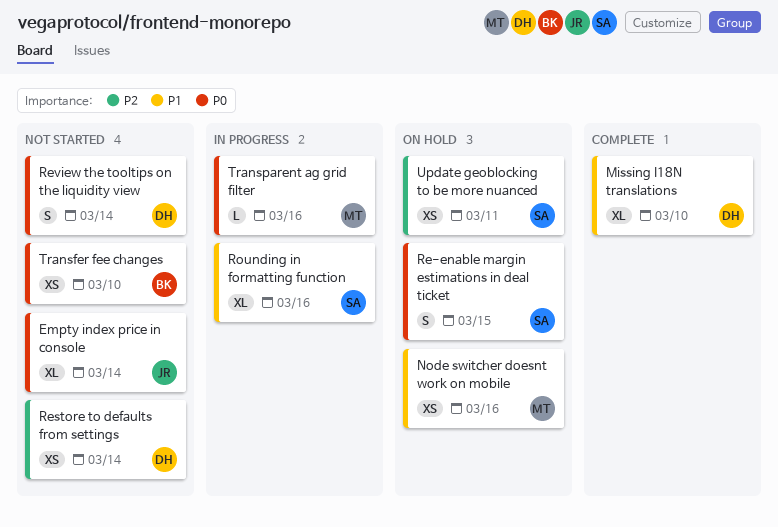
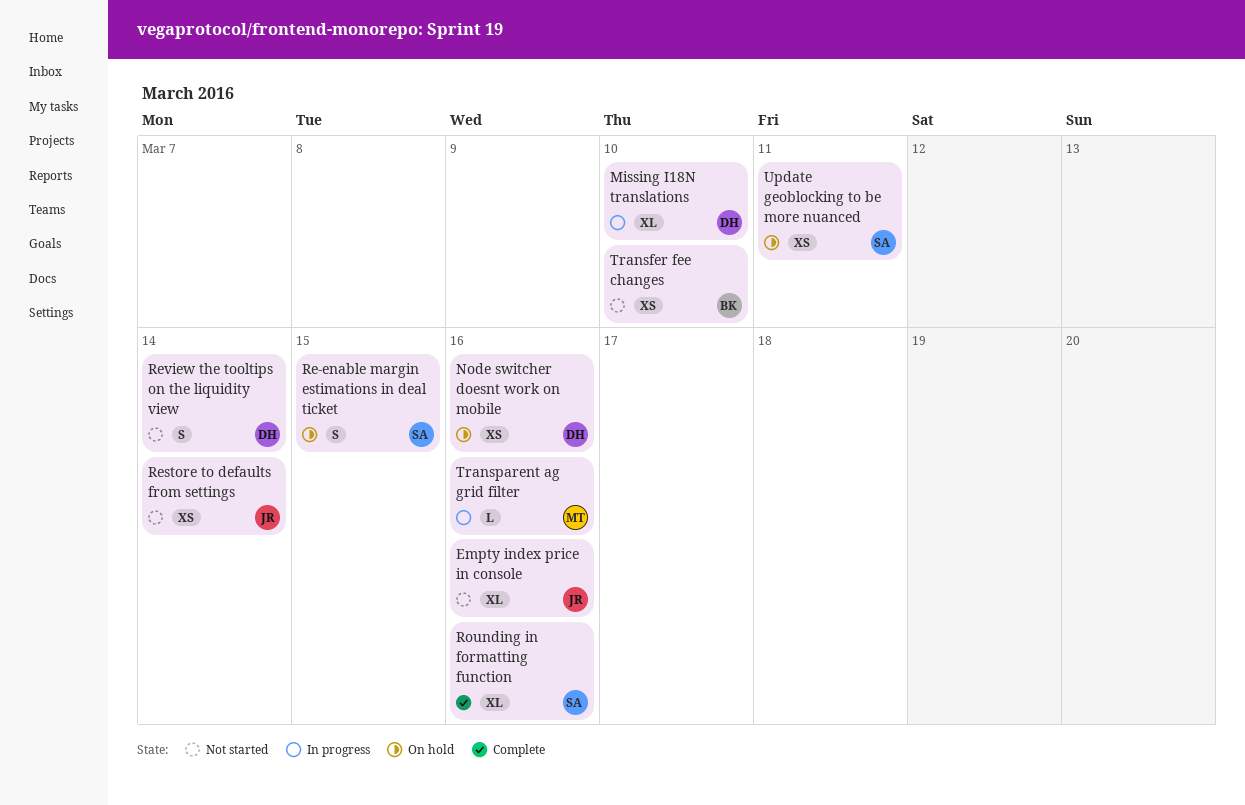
Empty index price in console, due: Mar 14 -> Mar 16
Missing I18N translations, status: Complete -> In progress
Node switcher doesnt work on mobile, owner: MT -> DH
Restore to defaults from settings, owner: DH -> JR
Rounding in formatting function, status: In progress -> Complete

